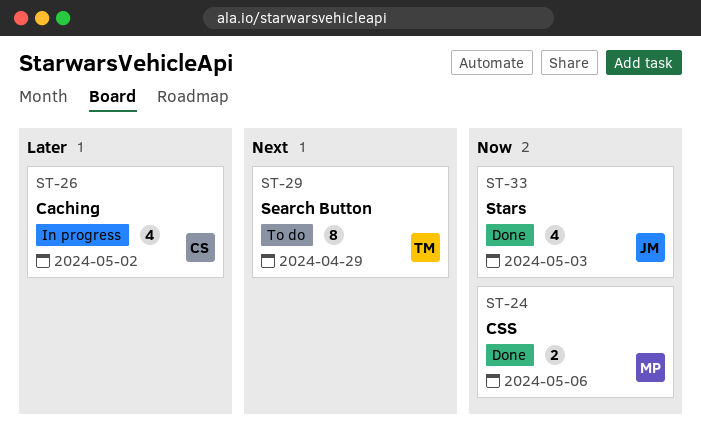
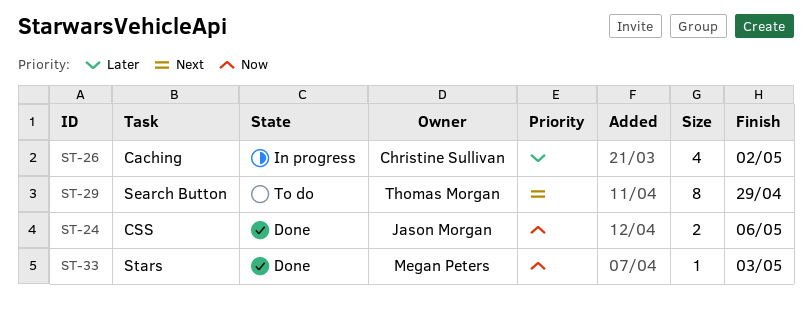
ST-24, owner: Megan Peters -> Jason Morgan
ST-33, owner: Jason Morgan -> Megan Peters
ST-33, estimate: 4 -> 1

